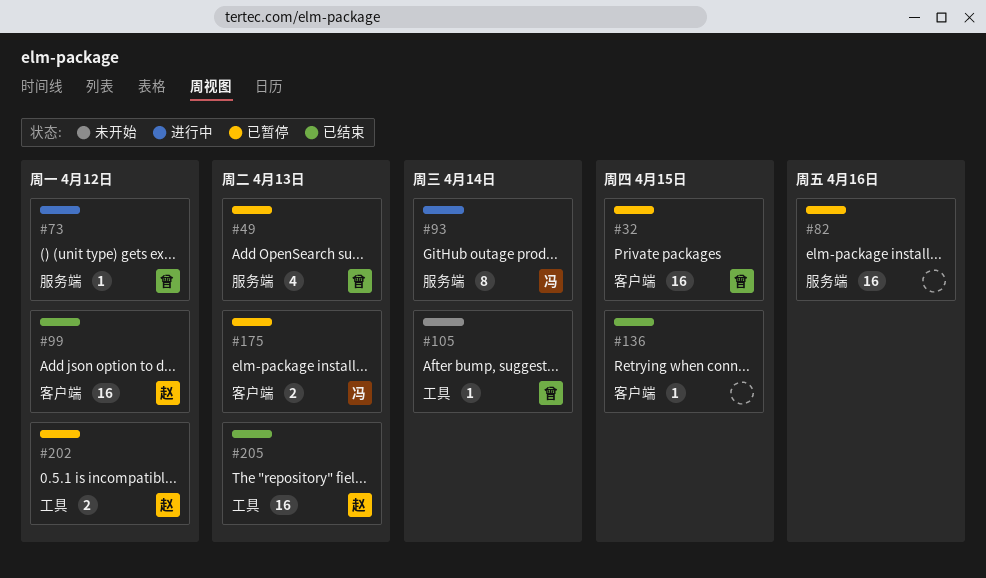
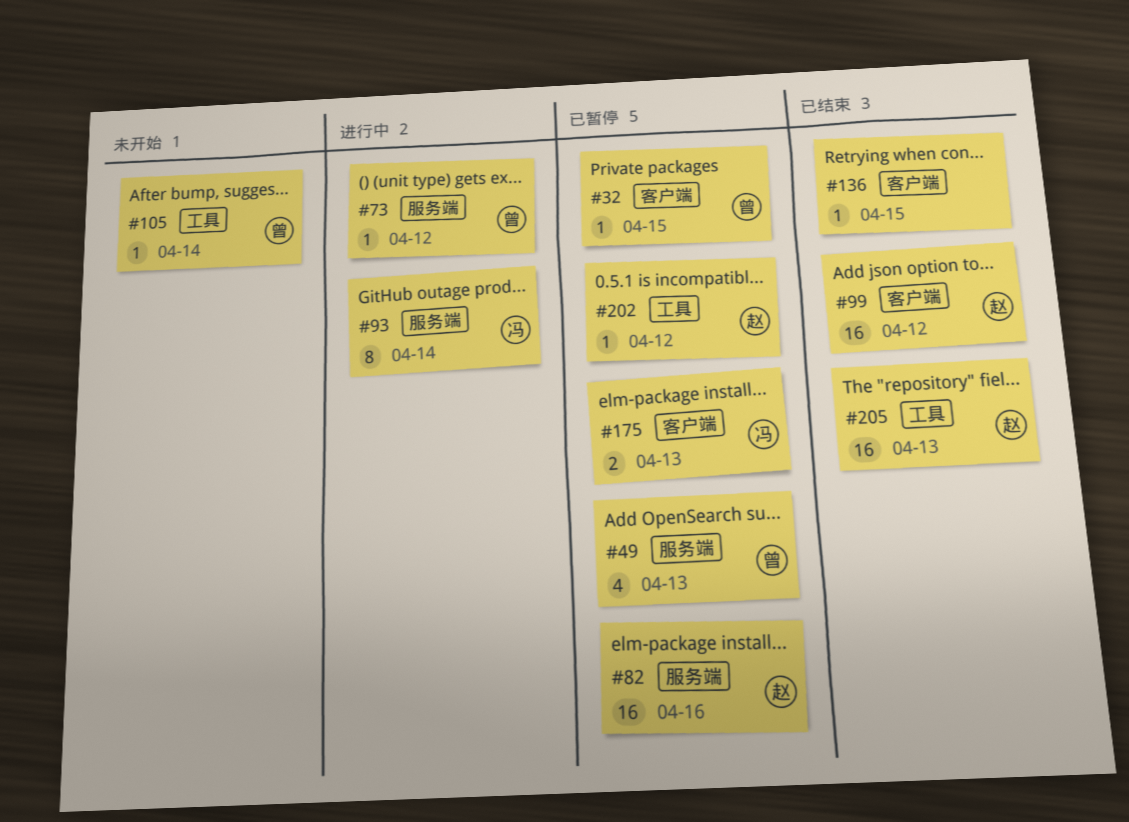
#32, estimate: 16 -> 1
#82, owner: none -> 赵
#202, estimate: 2 -> 1

